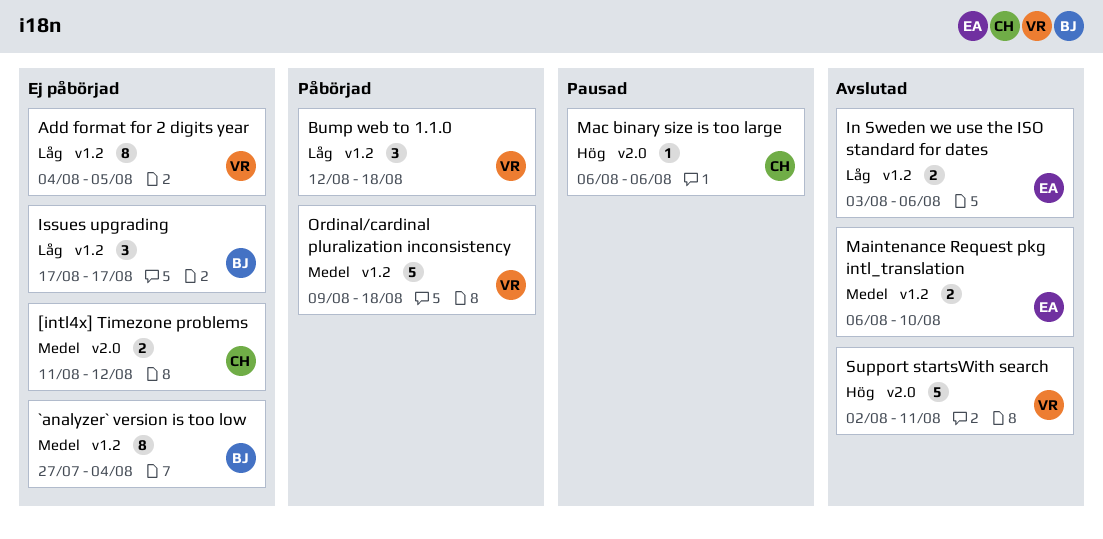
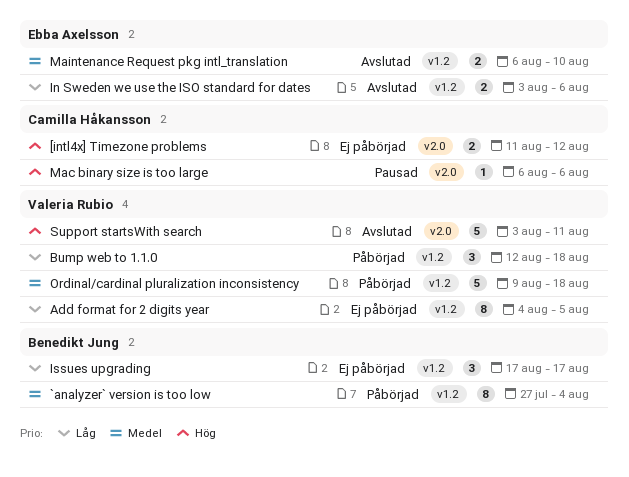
[intl4x] Timezone problems, priority: Medel -> Hög
`analyzer` version is too low, status: Ej påbörjad -> Påbörjad
Support startsWith search, start: Aug 2 -> Aug 3

